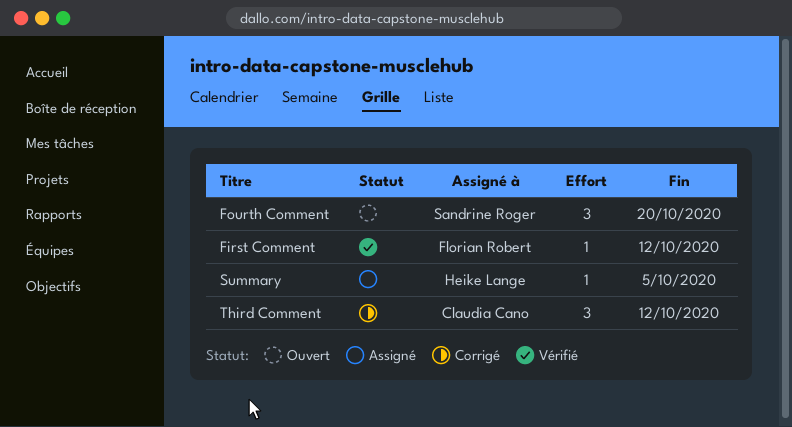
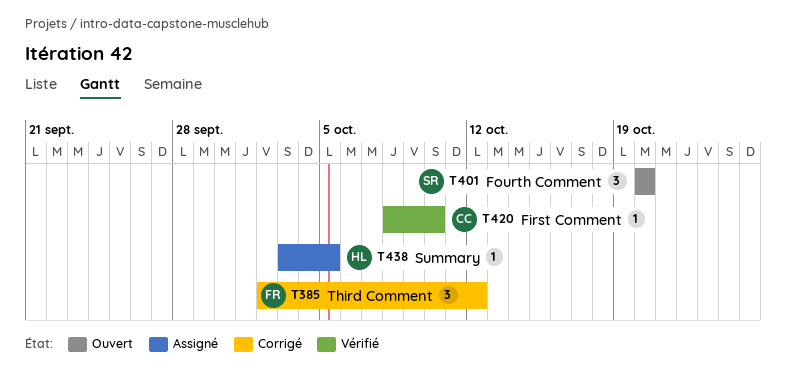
First Comment, owner: Florian Robert -> Claudia Cano
First Comment, due: Oct 12 -> Oct 10
Third Comment, owner: Claudia Cano -> Florian Robert

